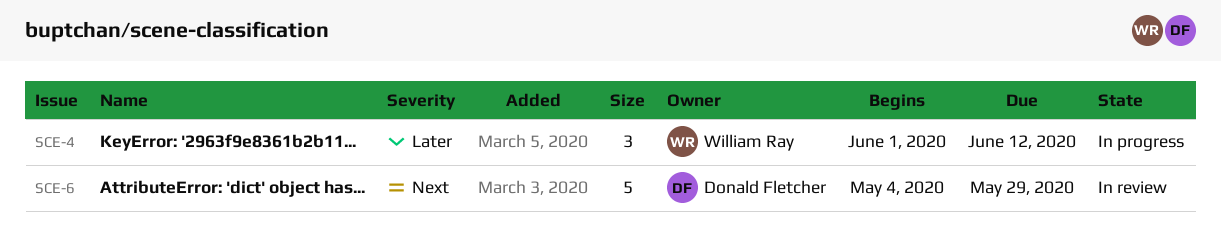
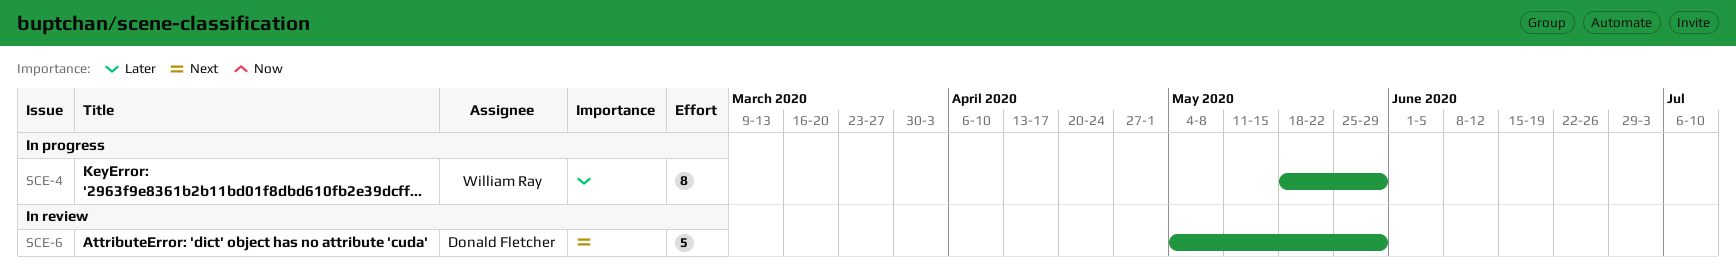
SCE-4, estimate: 3 -> 8
SCE-4, start: Jun 1 -> May 18
SCE-4, due: Jun 12 -> May 29

